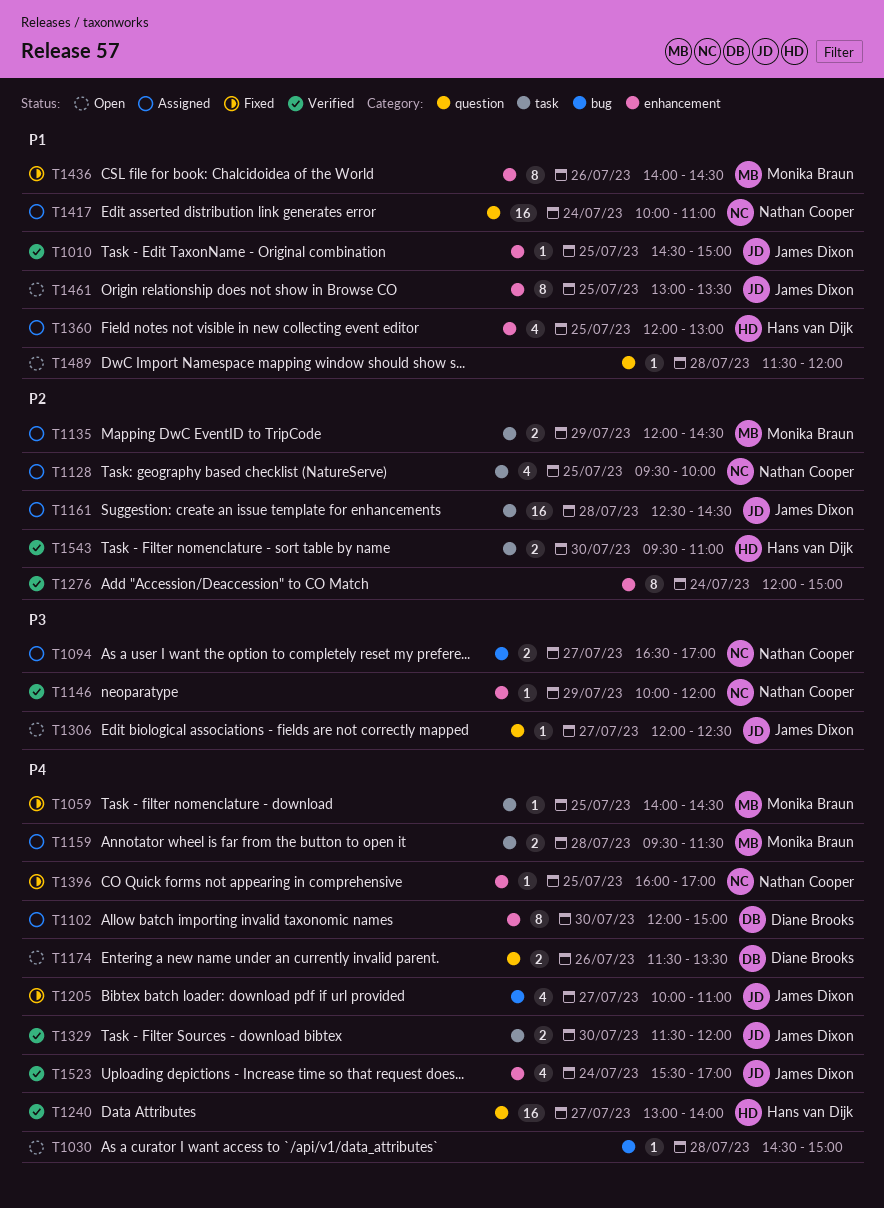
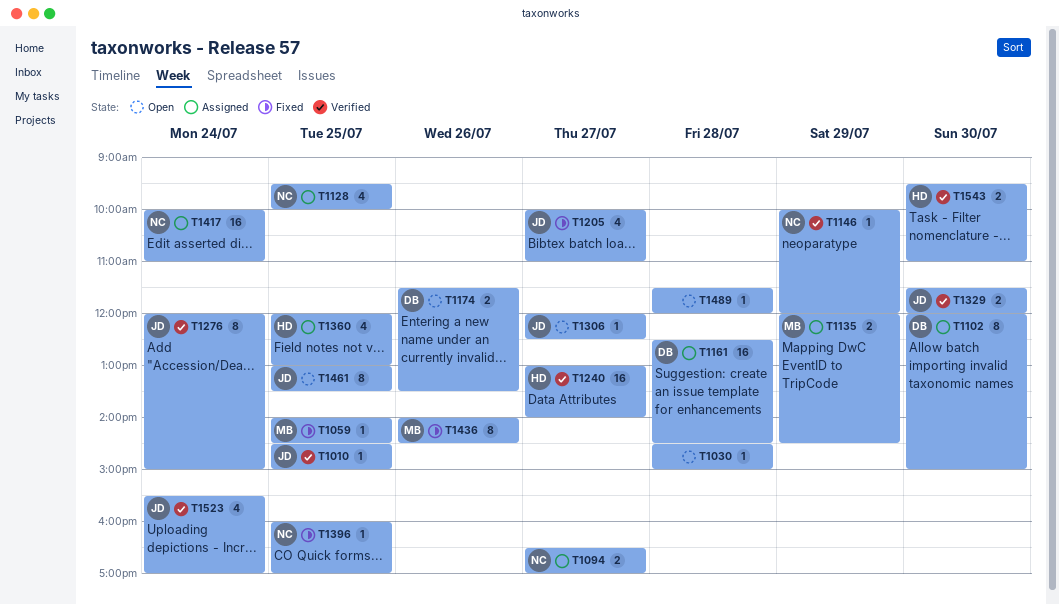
T1159: present -> none
T1161, owner: James Dixon -> Diane Brooks
T1276, owner: none -> James Dixon

